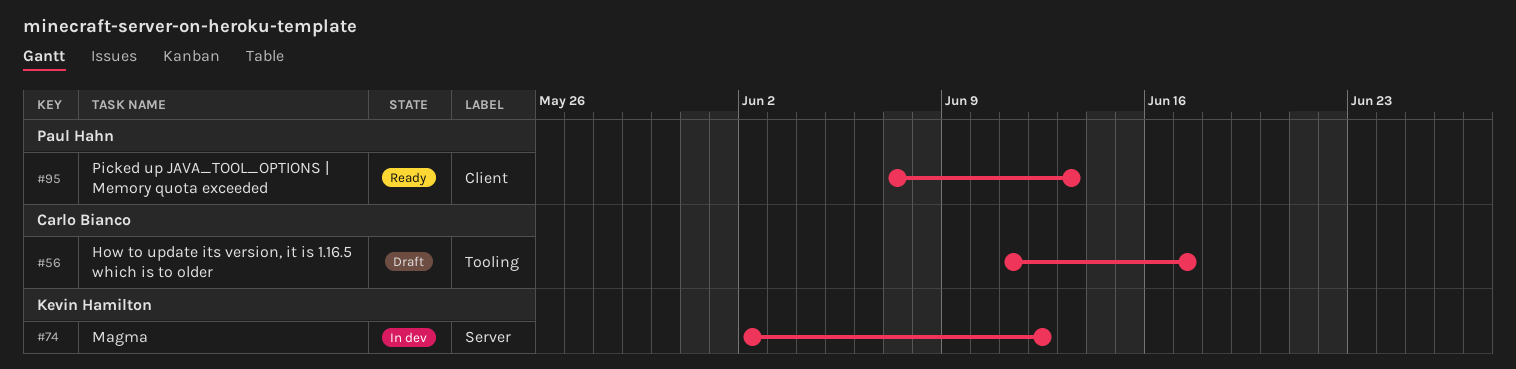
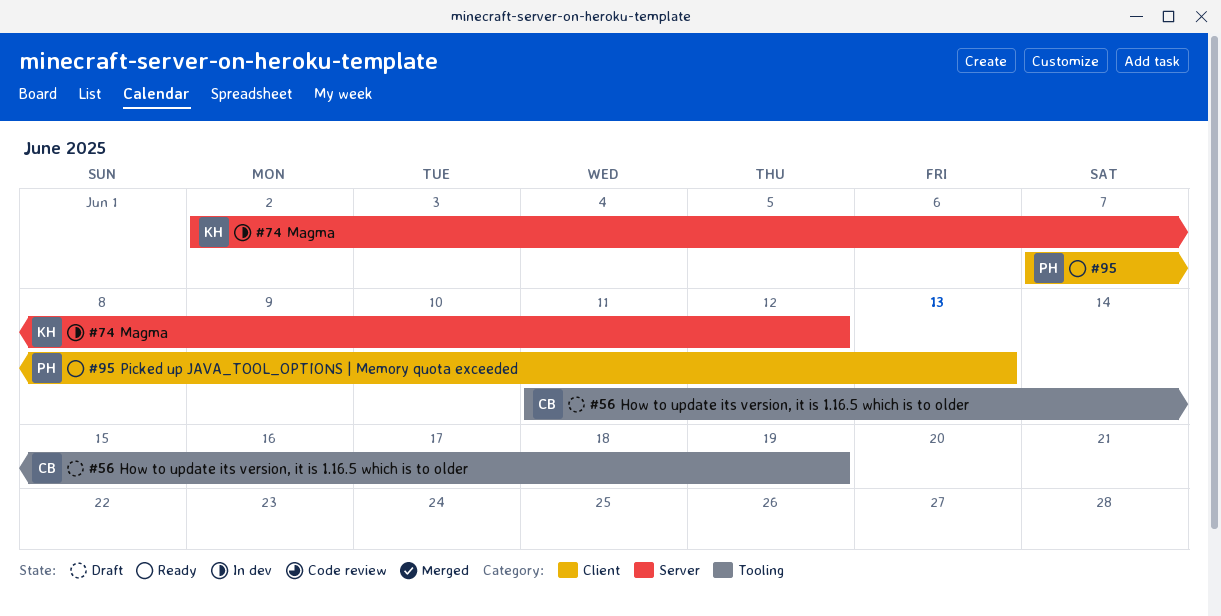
#56, due: Jun 17 -> Jun 19

